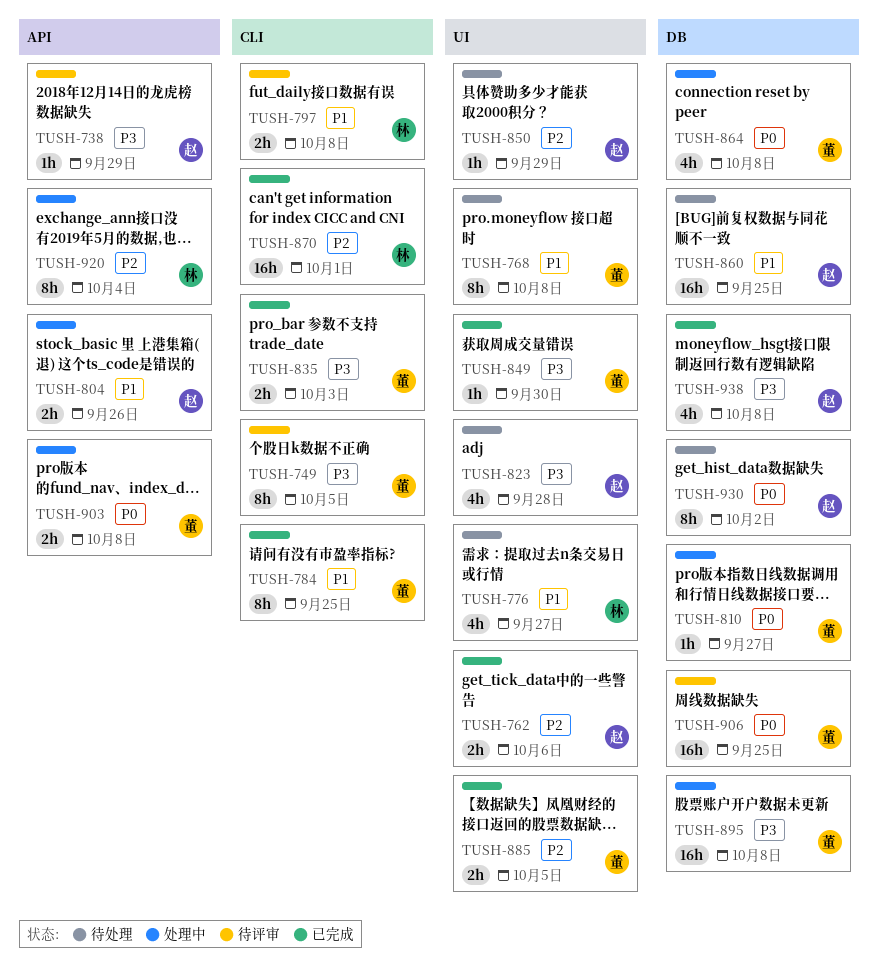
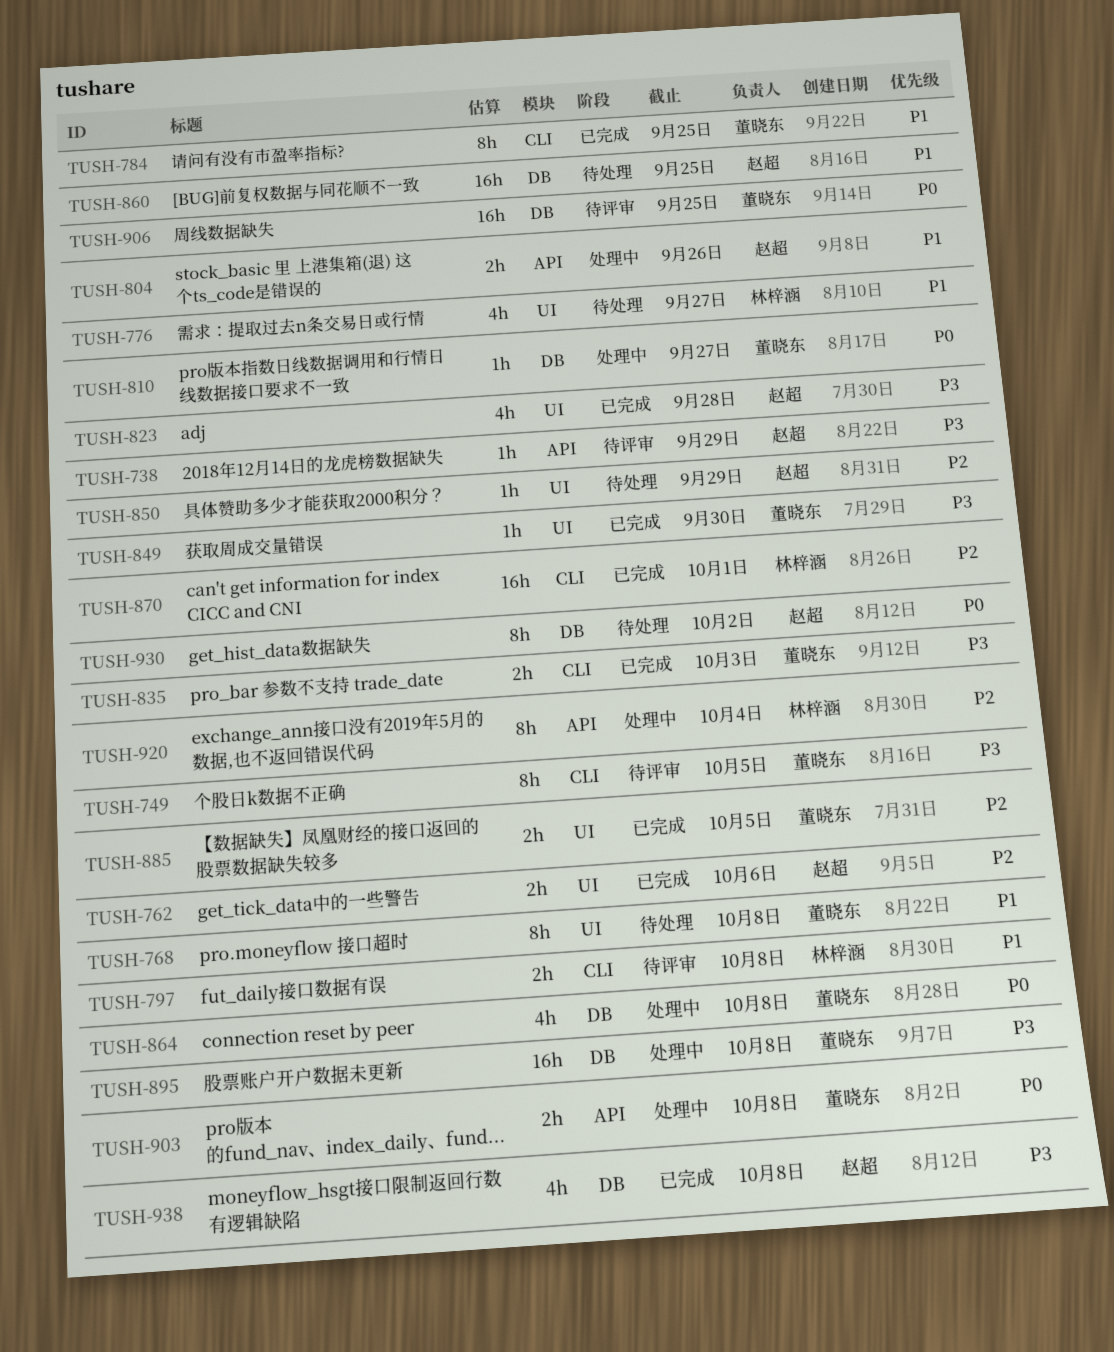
TUSH-823, status: 待处理 -> 已完成

